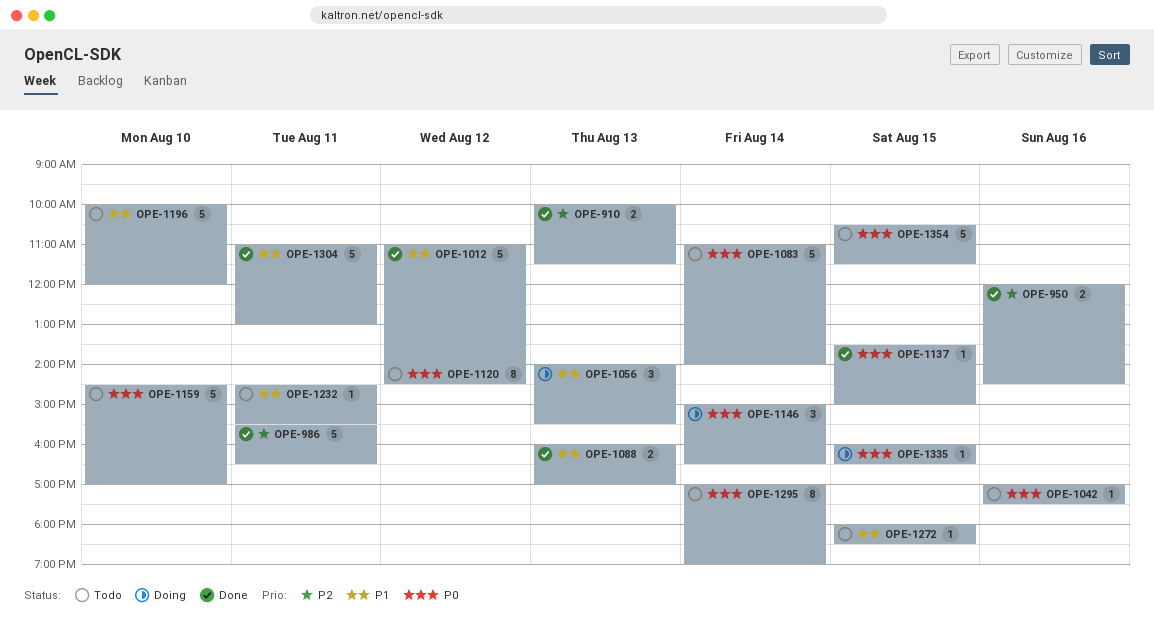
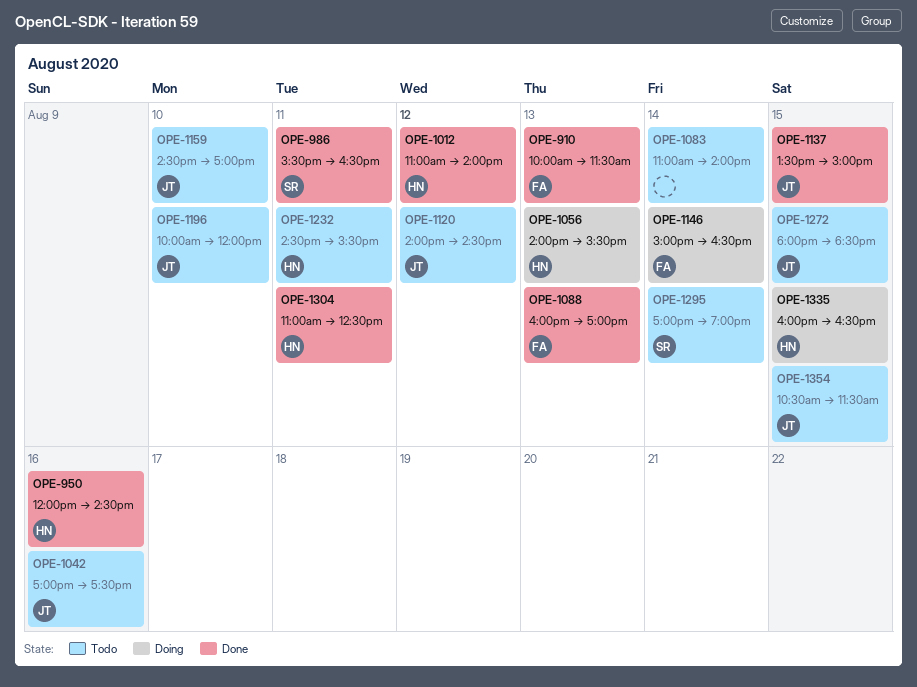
OPE-1304, ends: 13:00 -> 12:30

